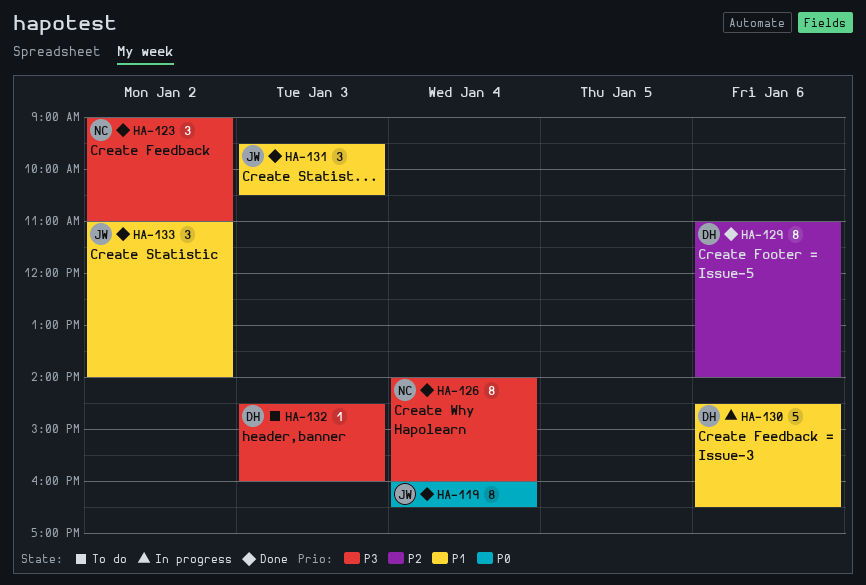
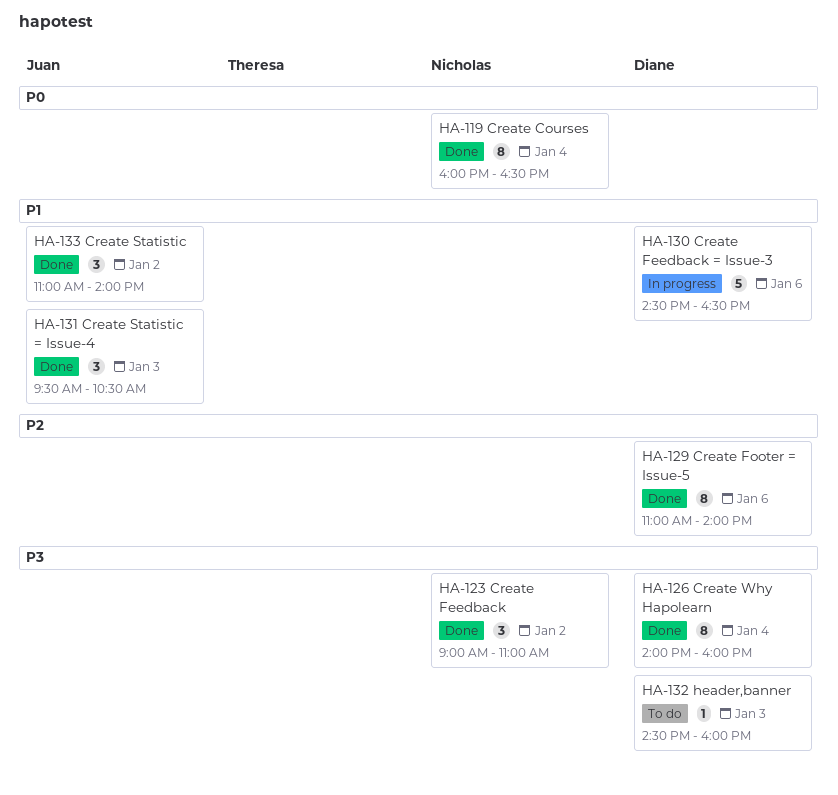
HA-119, owner: Juan -> Nicholas
HA-126, owner: Nicholas -> Diane

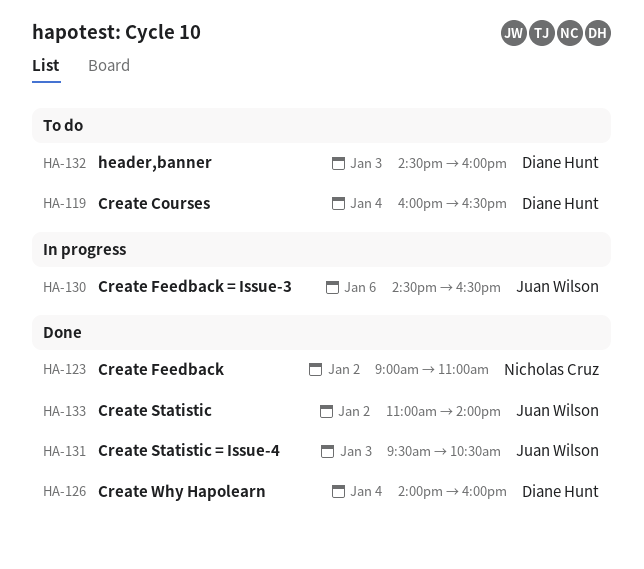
HA-119, status: Done -> To do
HA-119, owner: Nicholas Cruz -> Diane Hunt
HA-129: present -> none
HA-130, owner: Diane Hunt -> Juan Wilson

